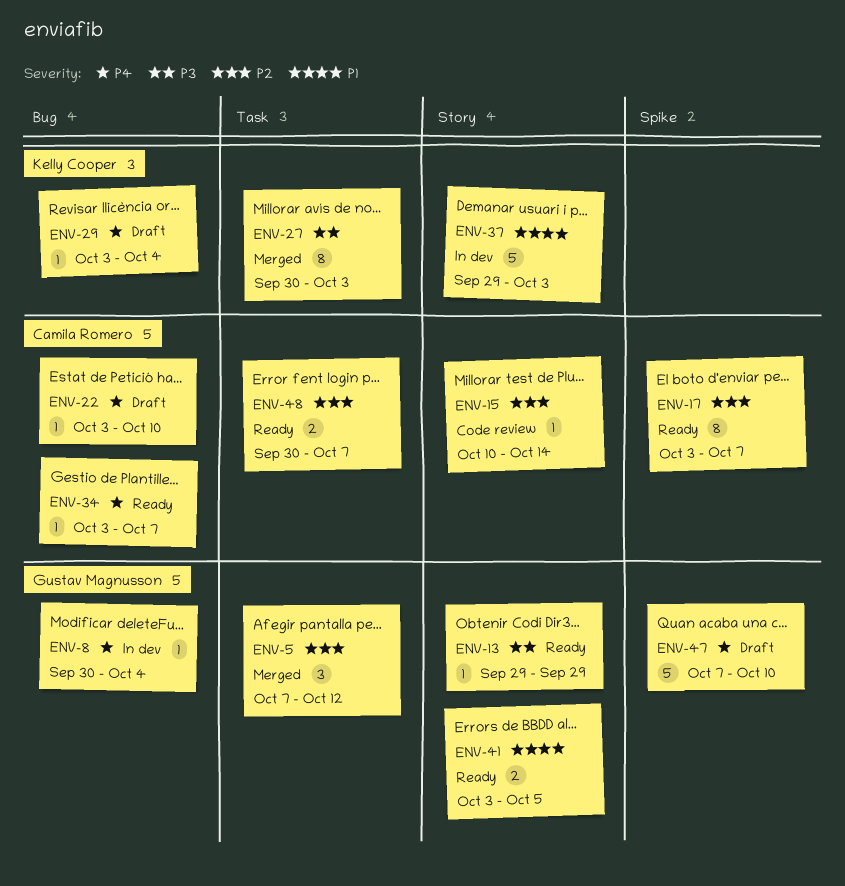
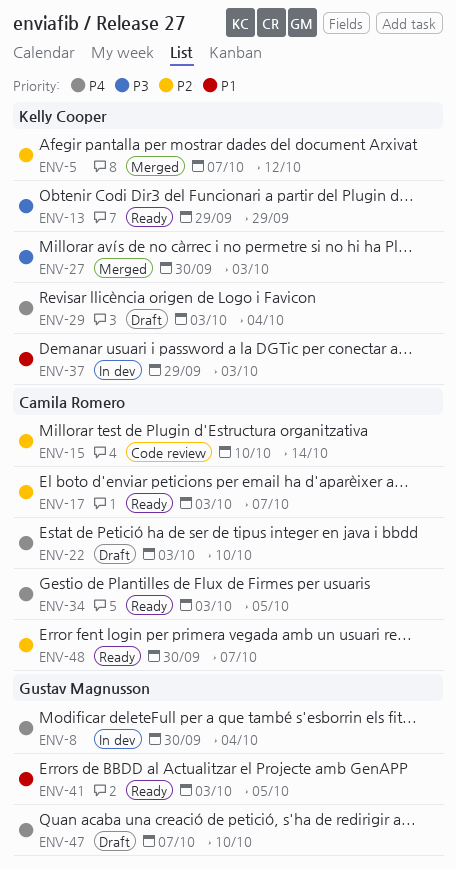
ENV-5, owner: Gustav Magnusson -> Kelly Cooper
ENV-13, owner: Gustav Magnusson -> Kelly Cooper
ENV-34, due: Oct 7 -> Oct 5

